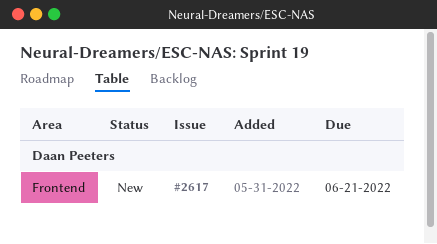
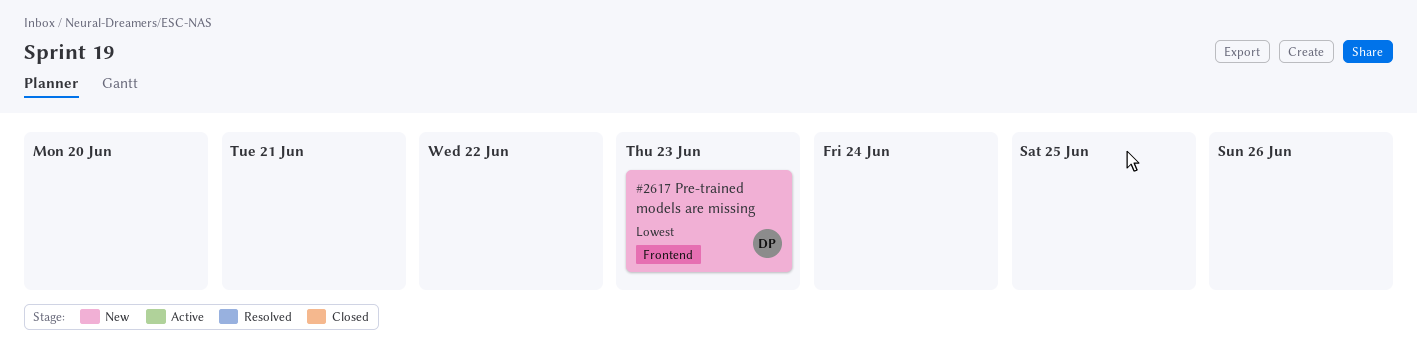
#2617, due: Jun 21 -> Jun 23

